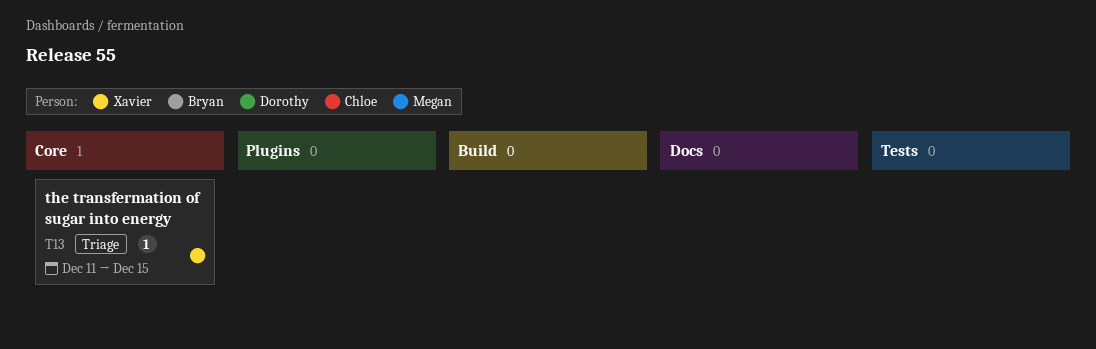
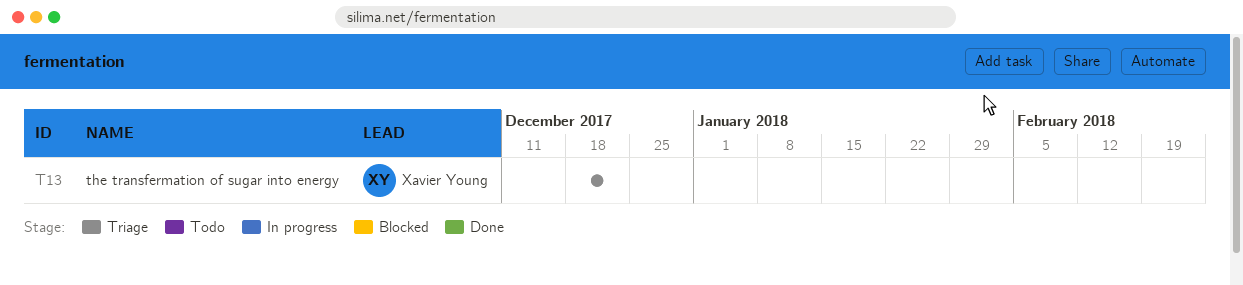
T13, start: Dec 11 -> Dec 18
T13, due: Dec 15 -> Dec 22

